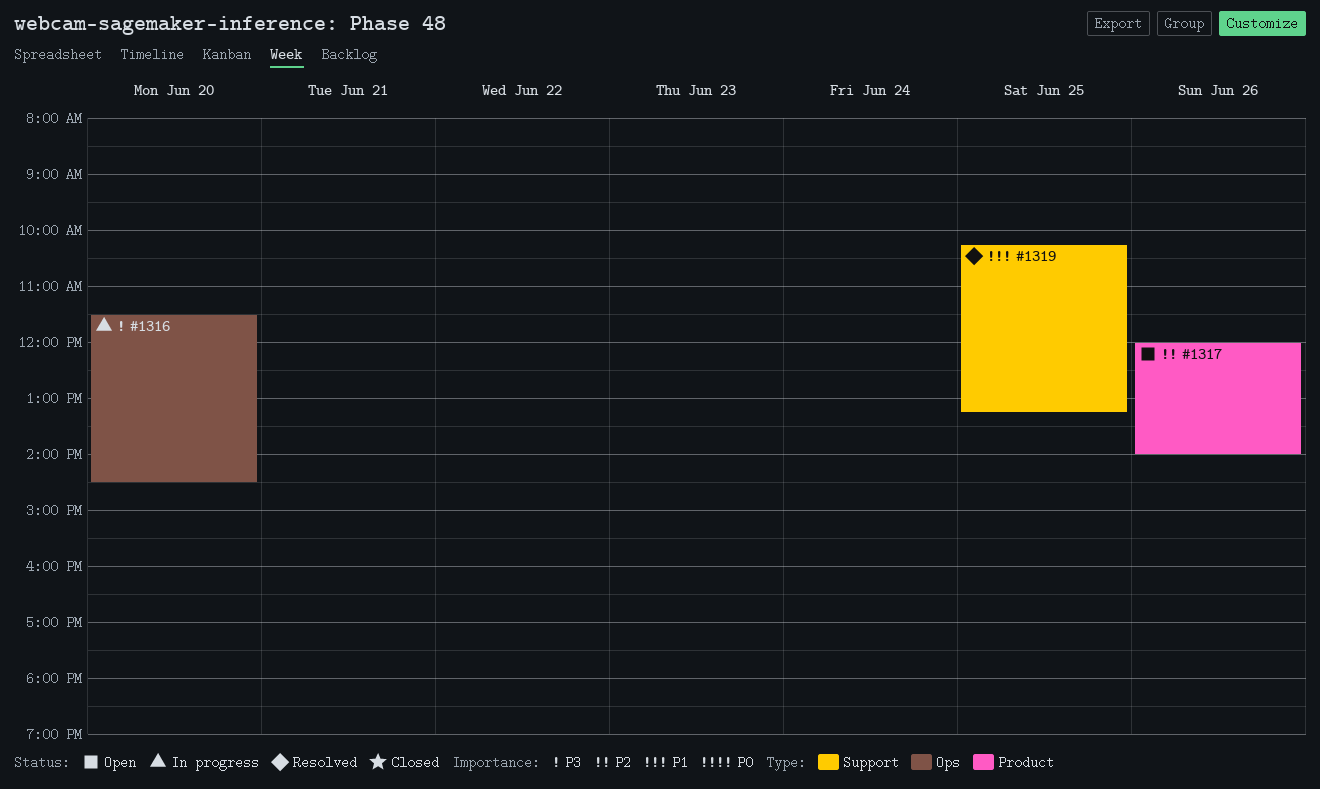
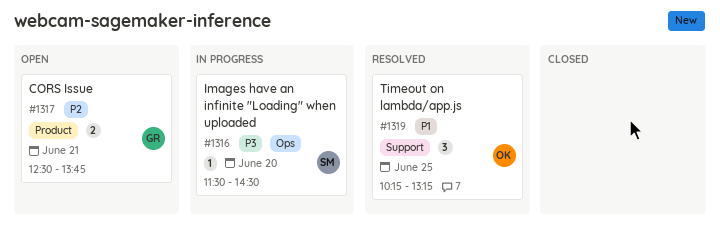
#1317, day: Jun 26 -> Jun 21
#1317, begins: 12:00 -> 12:30
#1317, ends: 14:00 -> 13:45

